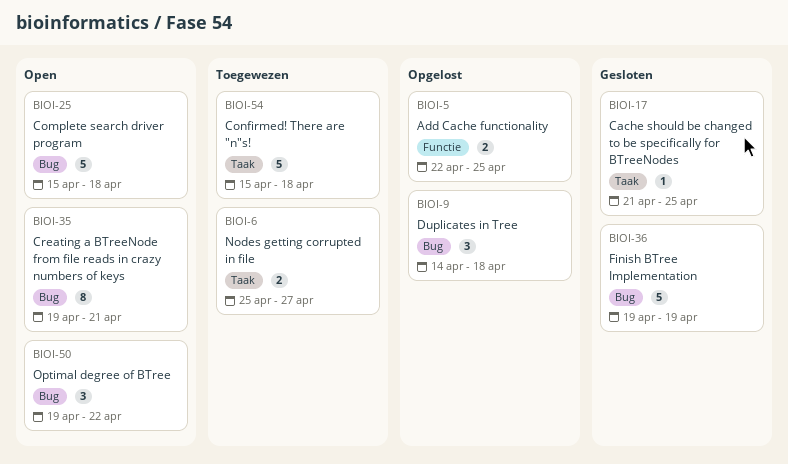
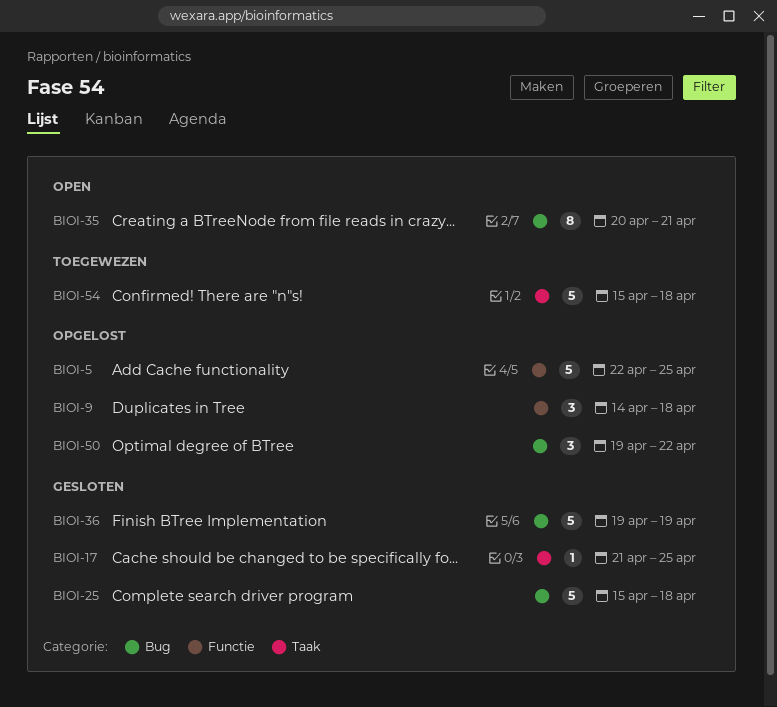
BIOI-5, estimate: 2 -> 5
BIOI-6: present -> none
BIOI-9, label: Bug -> Functie
BIOI-25, status: Open -> Gesloten
BIOI-35, start: Apr 19 -> Apr 20
BIOI-50, status: Open -> Opgelost

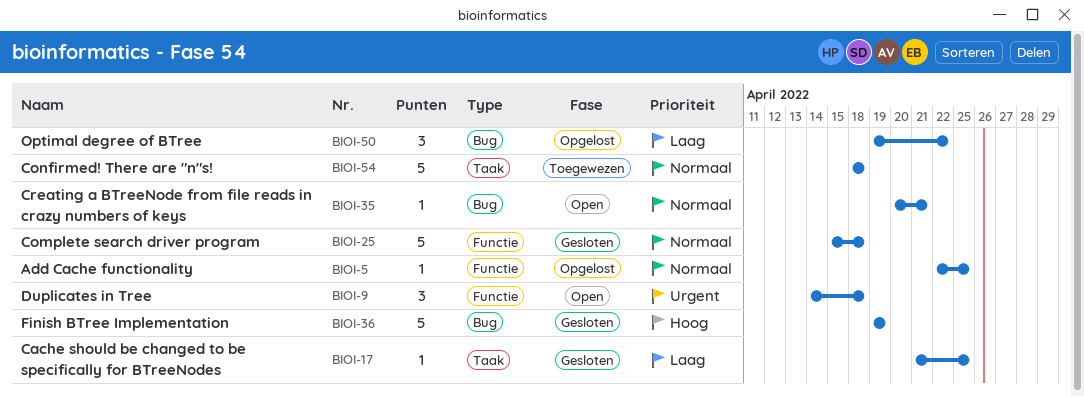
BIOI-5, estimate: 5 -> 1
BIOI-9, status: Opgelost -> Open
BIOI-25, label: Bug -> Functie
BIOI-35, estimate: 8 -> 1
BIOI-54, start: Apr 15 -> Apr 18

